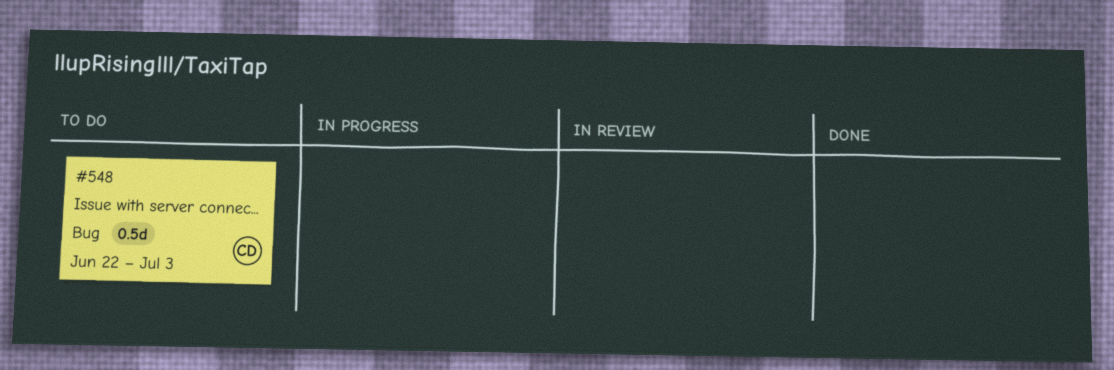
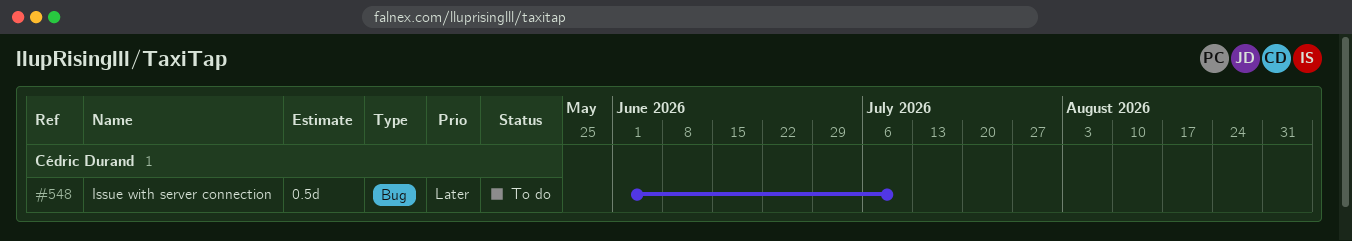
#548, start: Jun 22 -> Jun 1
#548, due: Jul 3 -> Jul 10

